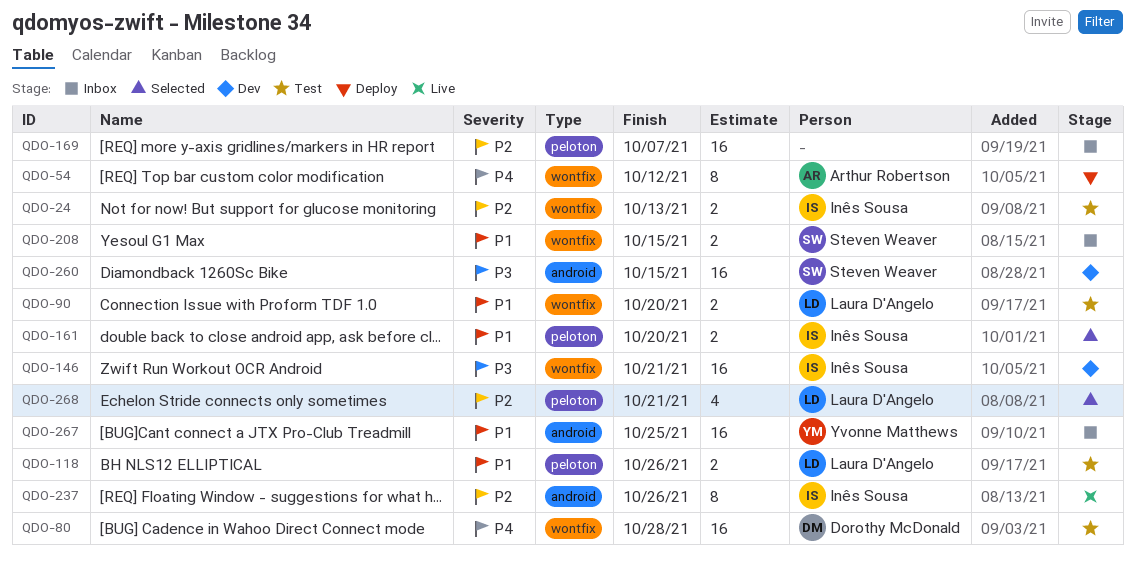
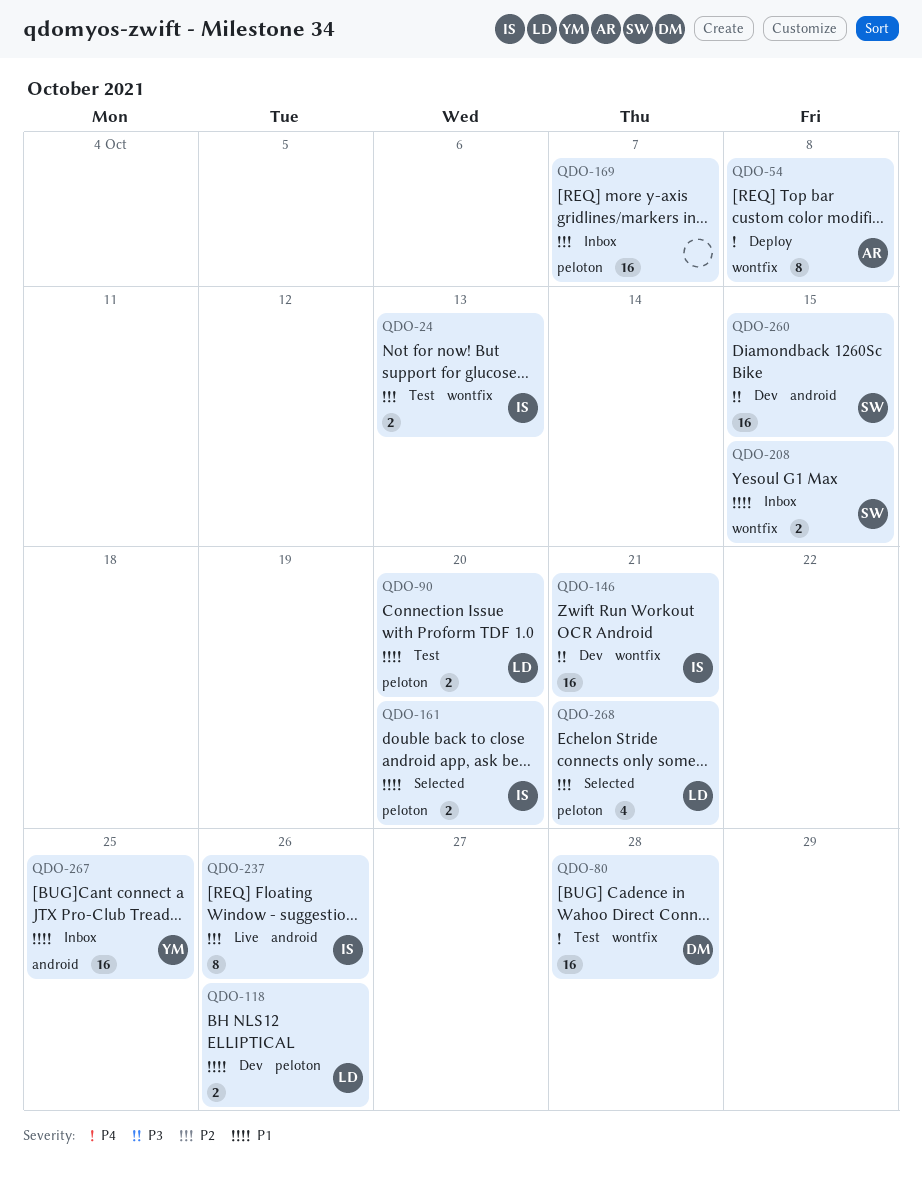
QDO-54, due: Oct 12 -> Oct 8
QDO-90, label: wontfix -> peloton
QDO-118, status: Test -> Dev

